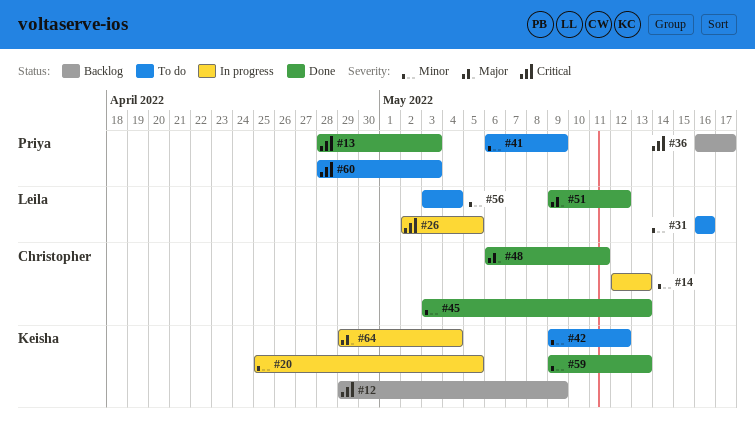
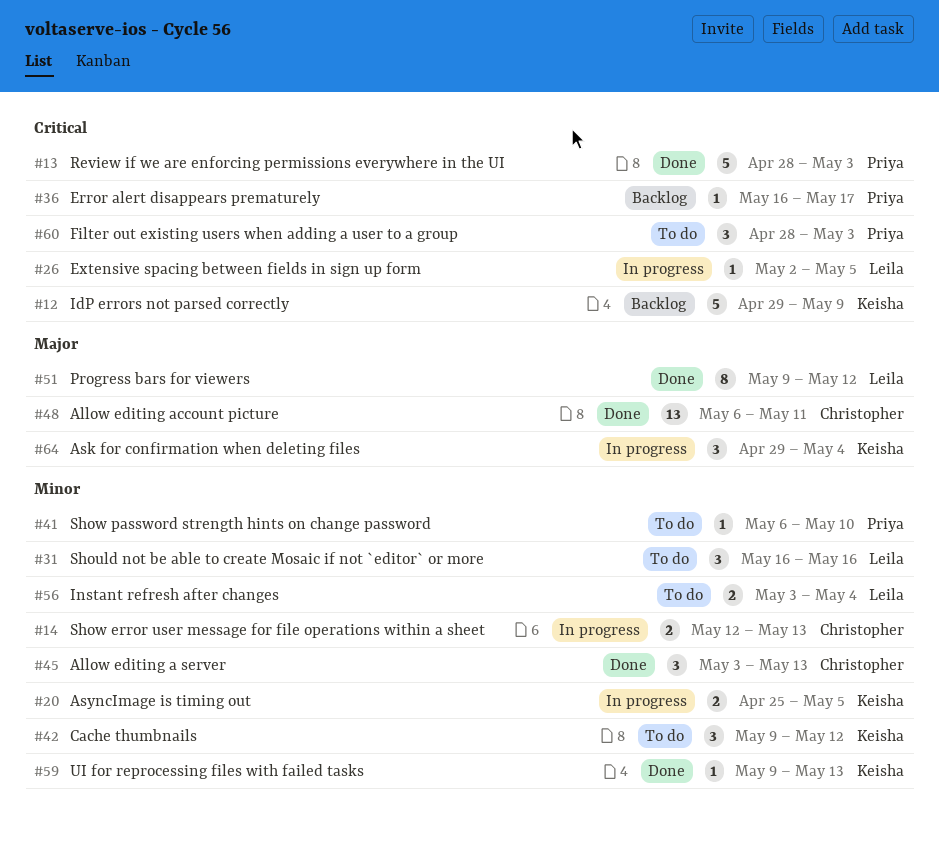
#41, due: May 9 -> May 10

